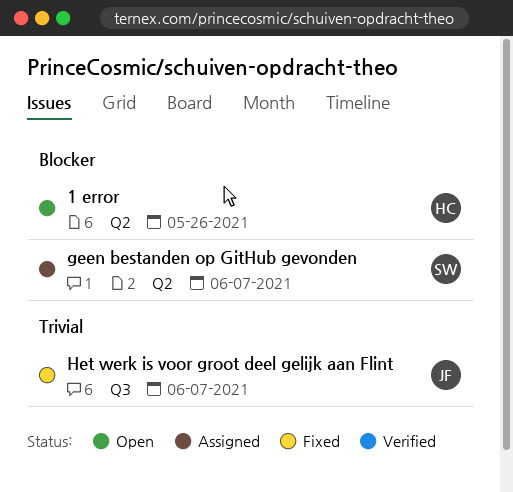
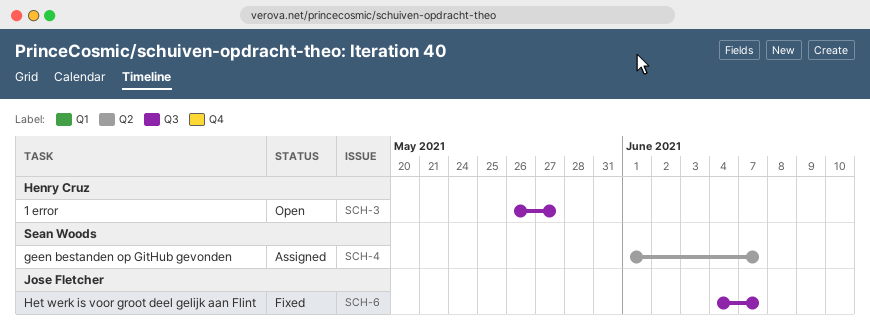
1 error, label: Q2 -> Q3
1 error, due: May 26 -> May 27

